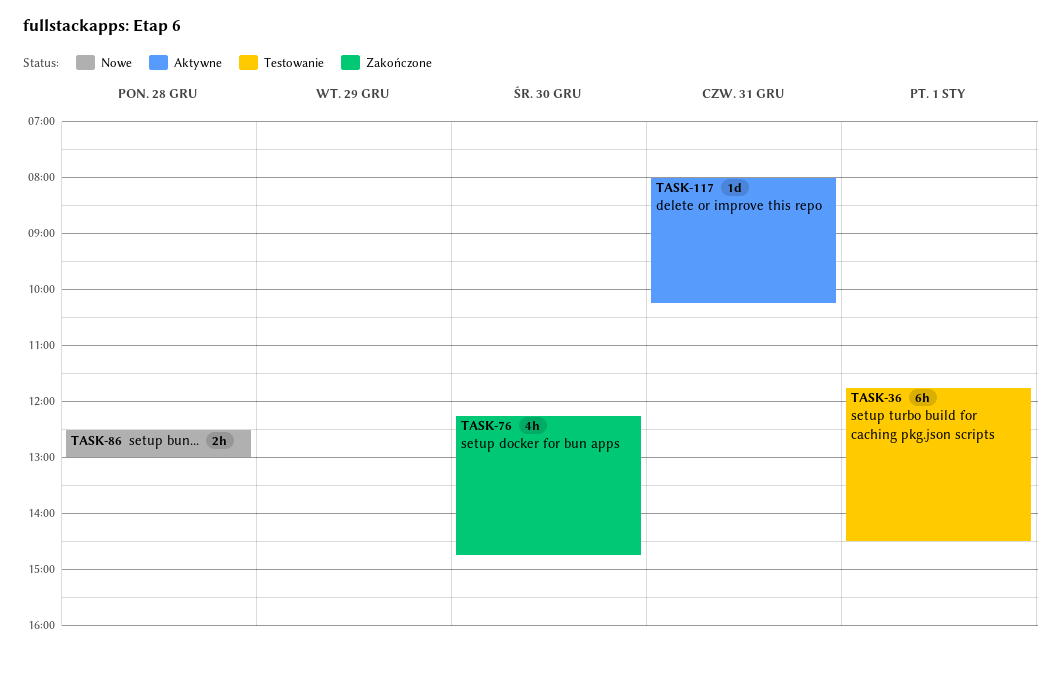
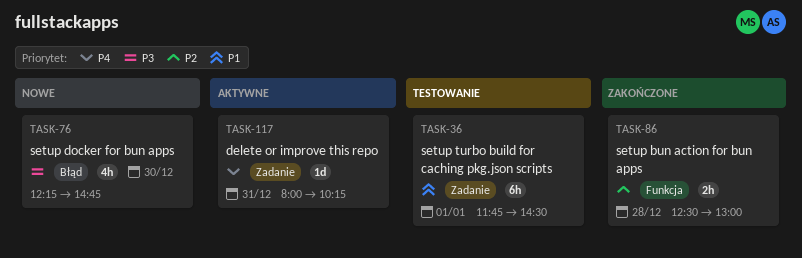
TASK-76, status: Zakończone -> Nowe
TASK-86, status: Nowe -> Zakończone

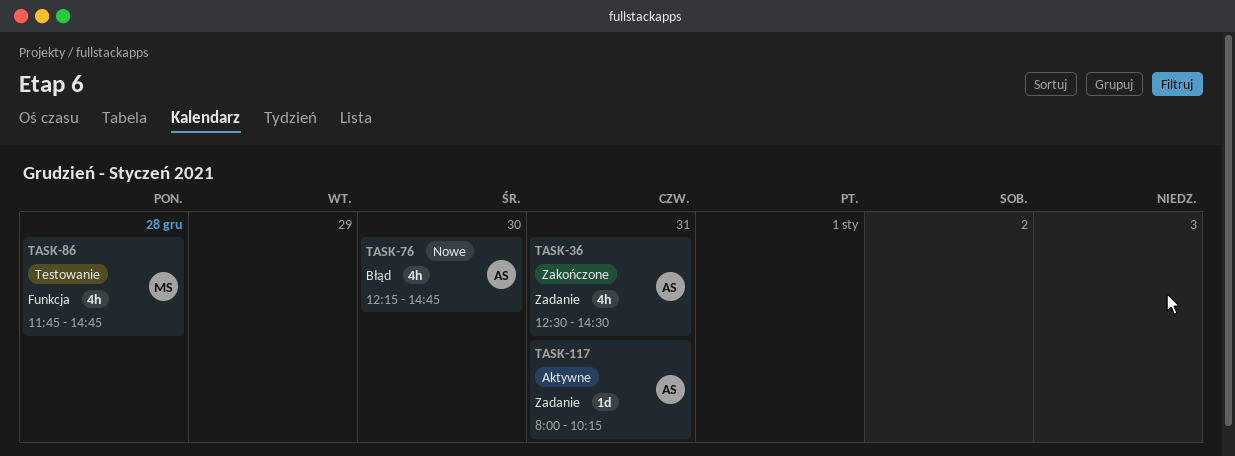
TASK-36, status: Testowanie -> Zakończone
TASK-36, estimate: 6h -> 4h
TASK-36, day: Jan 1 -> Dec 31
TASK-36, begins: 11:45 -> 12:30
TASK-86, status: Zakończone -> Testowanie
TASK-86, estimate: 2h -> 4h
TASK-86, begins: 12:30 -> 11:45
TASK-86, ends: 13:00 -> 14:45

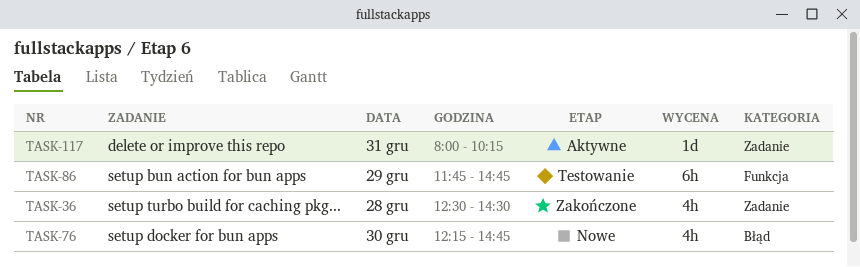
TASK-36, day: Dec 31 -> Dec 28
TASK-86, estimate: 4h -> 6h
TASK-86, day: Dec 28 -> Dec 29

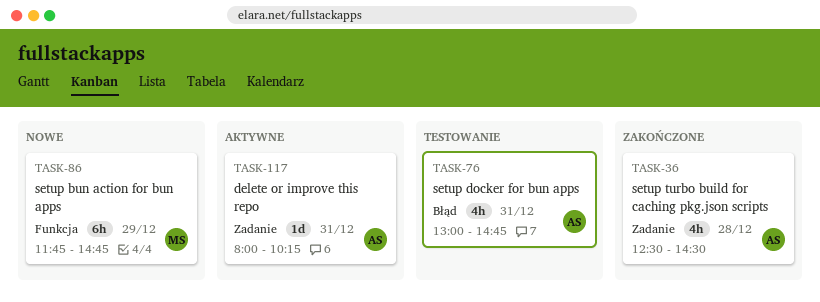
TASK-76, status: Nowe -> Testowanie
TASK-76, day: Dec 30 -> Dec 31
TASK-76, begins: 12:15 -> 13:00
TASK-86, status: Testowanie -> Nowe

